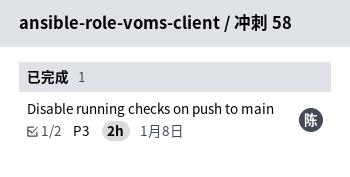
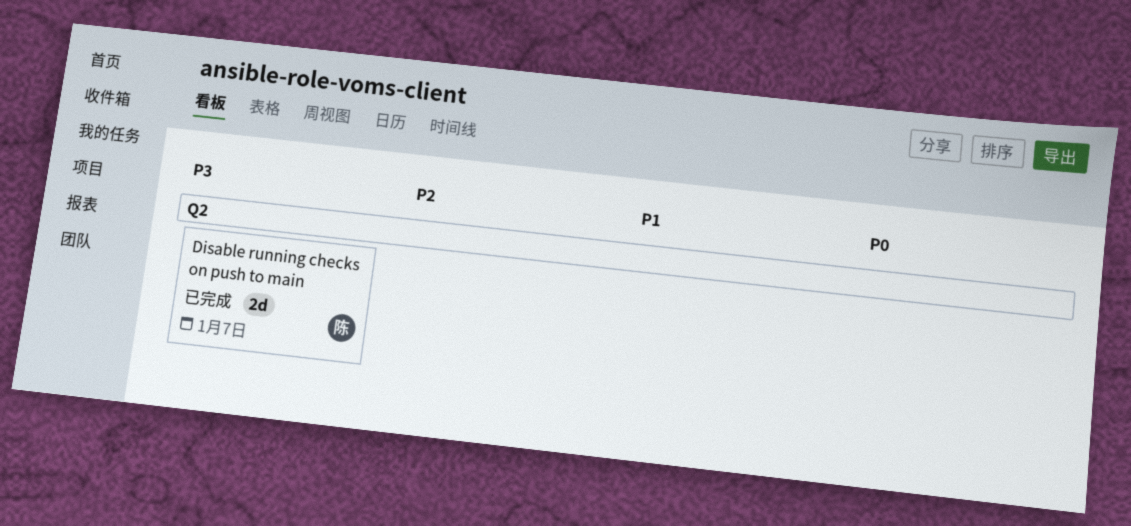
Disable running checks on push to main, estimate: 2h -> 2d
Disable running checks on push to main, due: Jan 8 -> Jan 7

